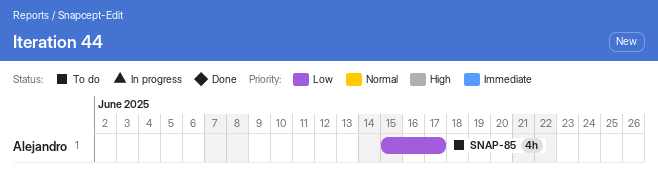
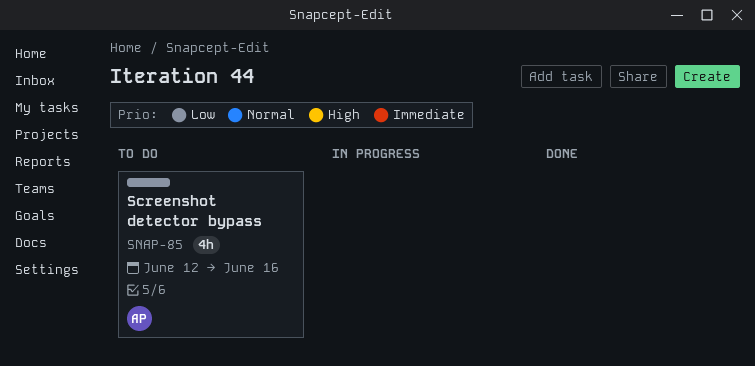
SNAP-85, start: Jun 15 -> Jun 12
SNAP-85, due: Jun 17 -> Jun 16

